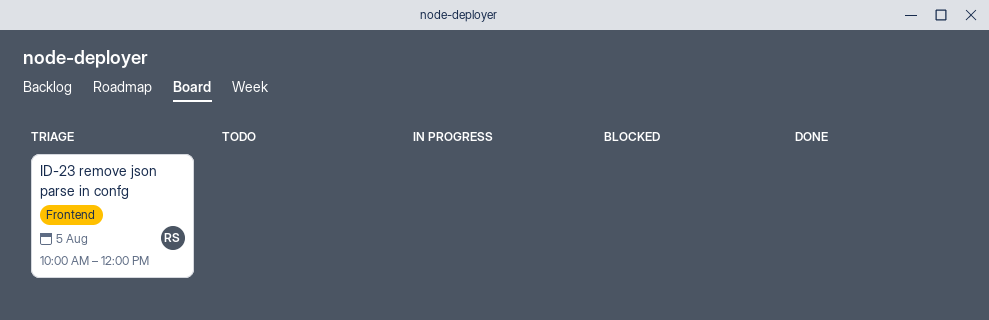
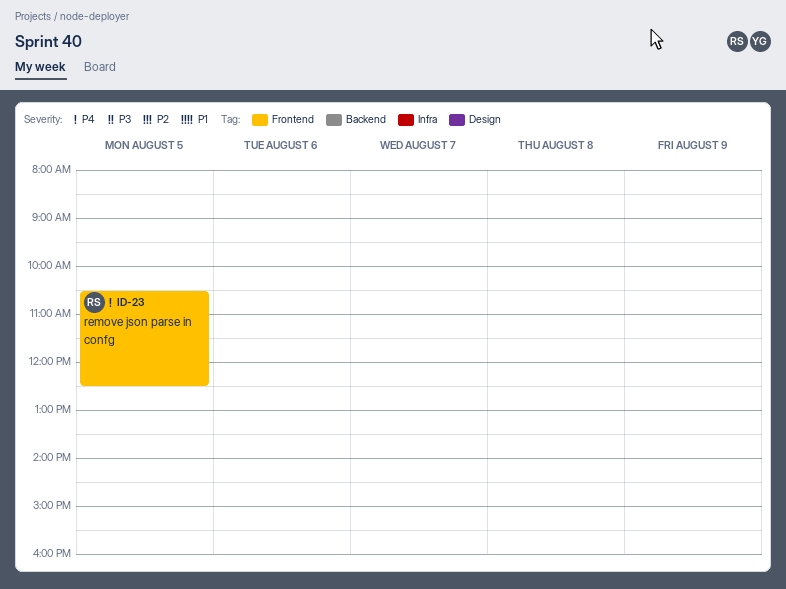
ID-23, begins: 10:00 -> 10:30
ID-23, ends: 12:00 -> 12:30

